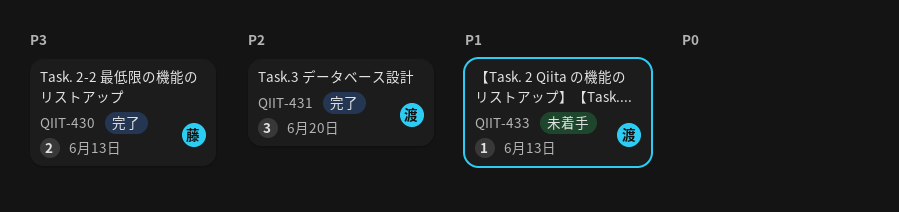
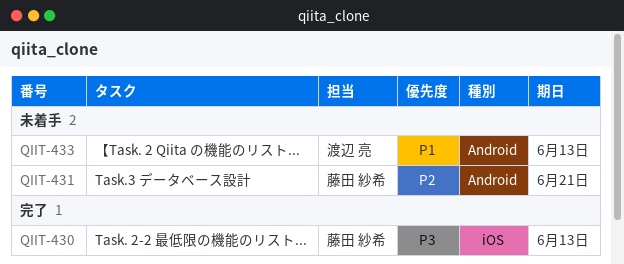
QIIT-431, status: 完了 -> 未着手
QIIT-431, owner: 渡辺 亮 -> 藤田 紗希
QIIT-431, due: Jun 20 -> Jun 21

